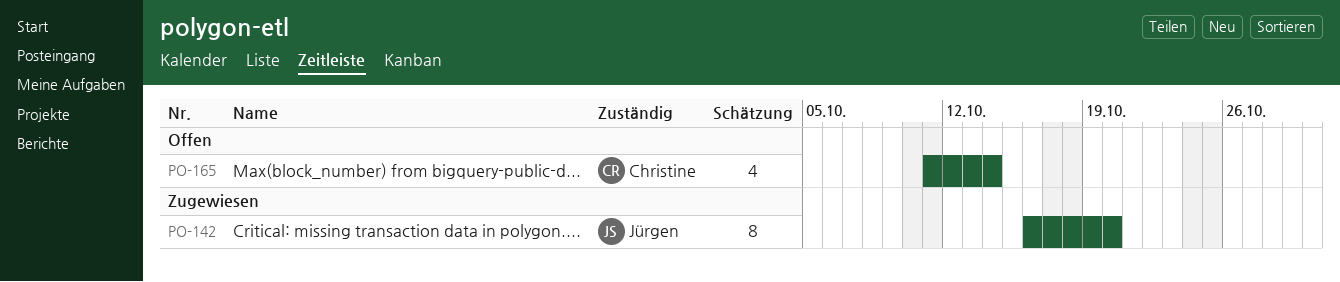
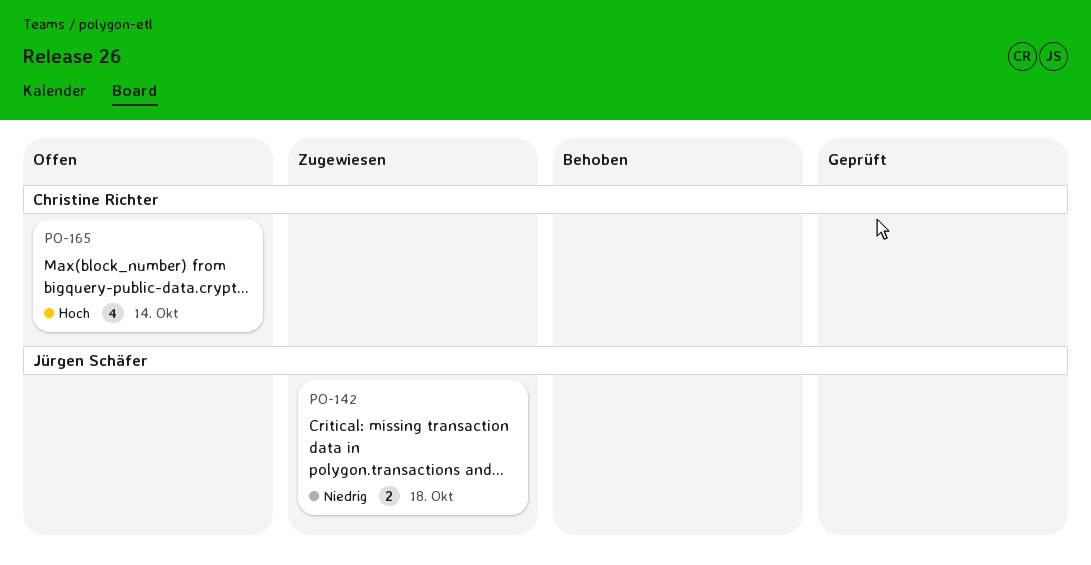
PO-142, estimate: 8 -> 2
PO-142, due: Oct 20 -> Oct 18

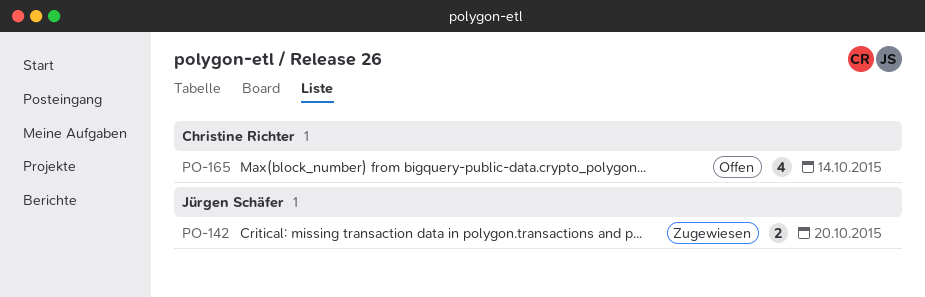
PO-142, due: Oct 18 -> Oct 20

